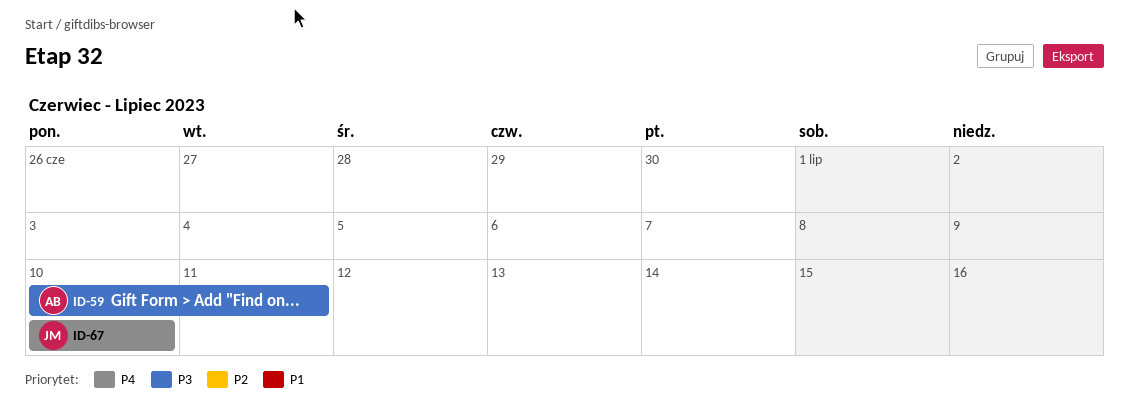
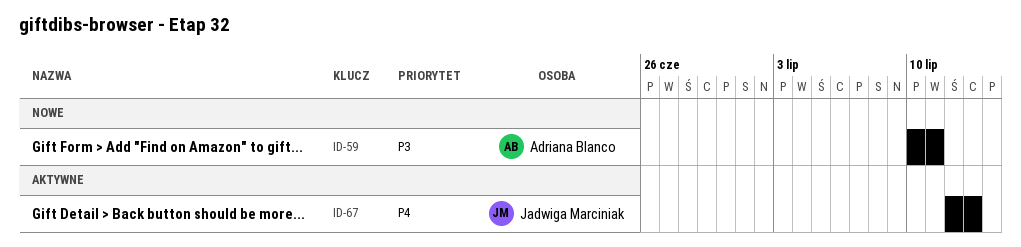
ID-67, start: Jul 10 -> Jul 12
ID-67, due: Jul 10 -> Jul 13

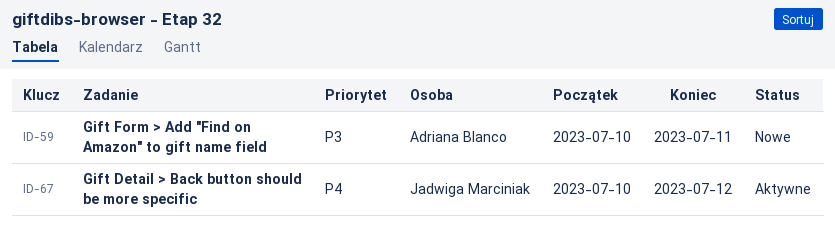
ID-67, start: Jul 12 -> Jul 10
ID-67, due: Jul 13 -> Jul 12

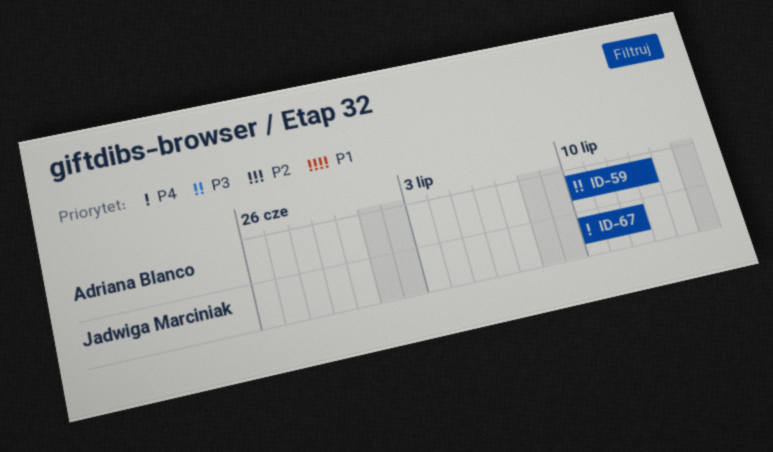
ID-59, due: Jul 11 -> Jul 13

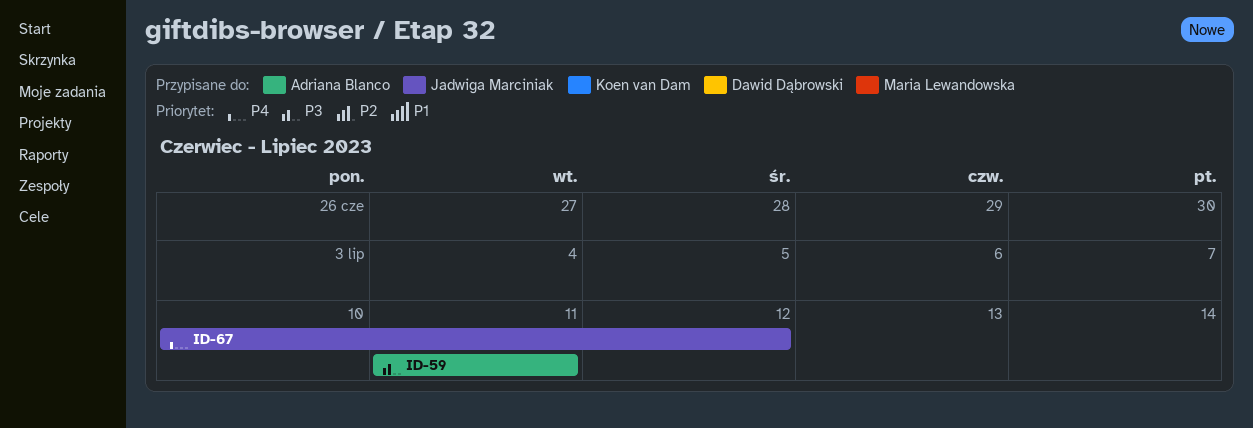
ID-59, start: Jul 10 -> Jul 11
ID-59, due: Jul 13 -> Jul 11

